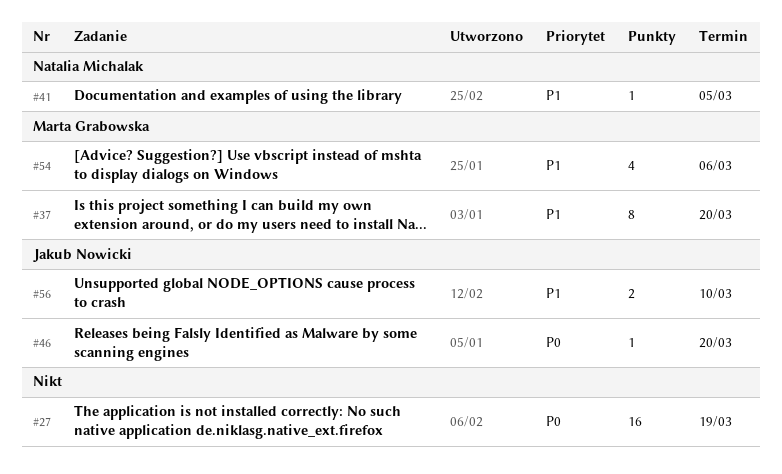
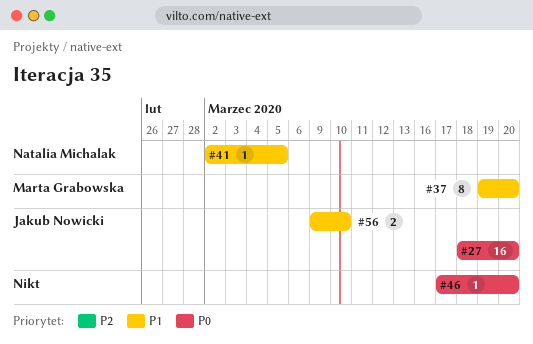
#27, owner: none -> Jakub Nowicki
#27, due: Mar 19 -> Mar 20
#46, owner: Jakub Nowicki -> none
#54: present -> none

